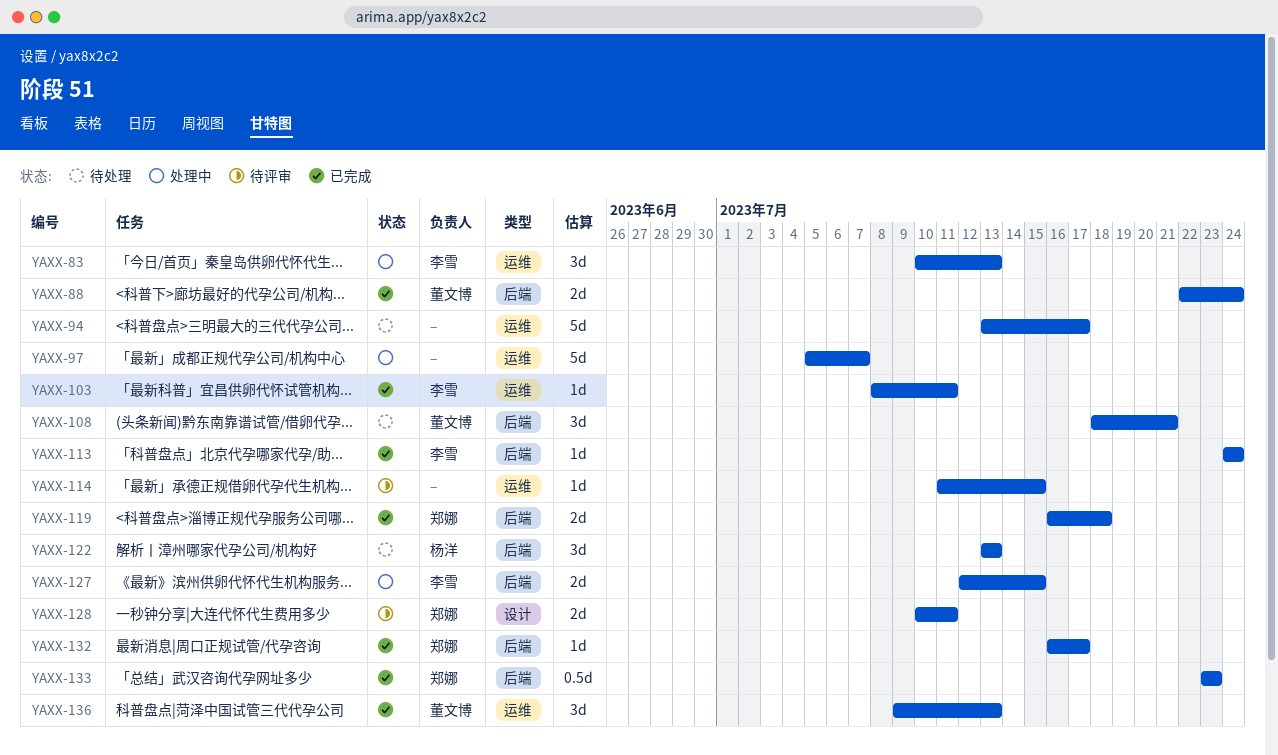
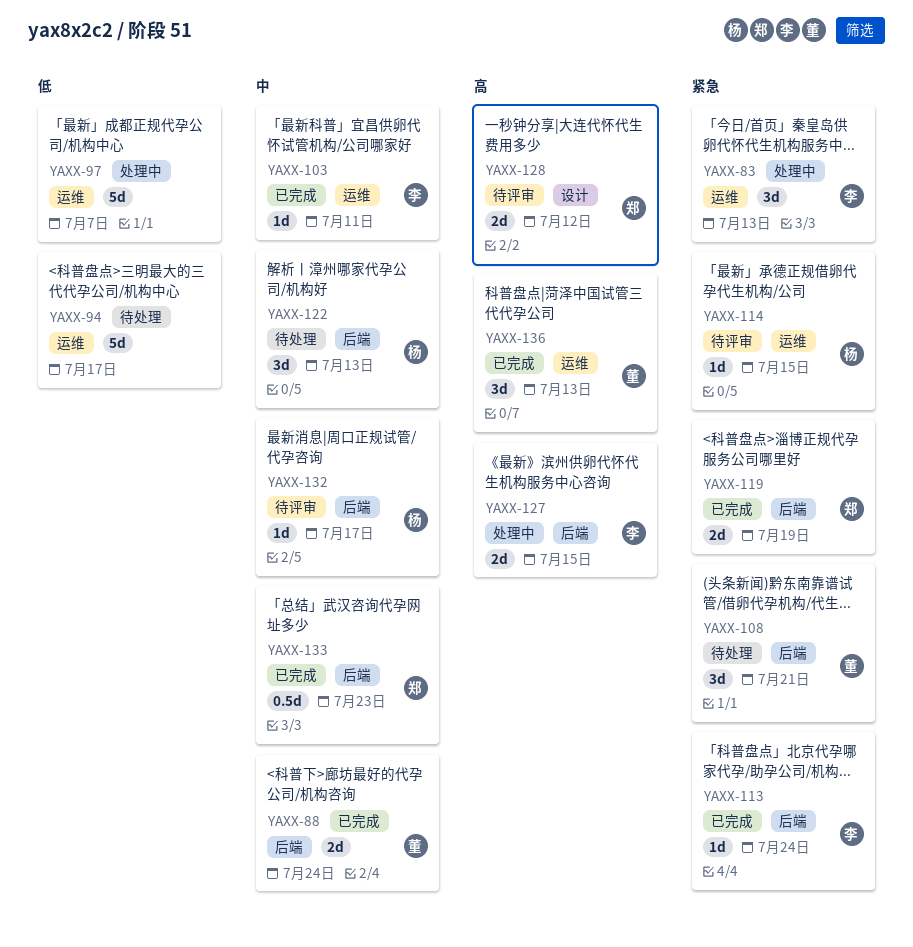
YAXX-114, owner: none -> 杨洋
YAXX-119, due: Jul 18 -> Jul 19
YAXX-128, due: Jul 11 -> Jul 12
YAXX-132, status: 已完成 -> 待评审
YAXX-132, owner: 郑娜 -> 杨洋

